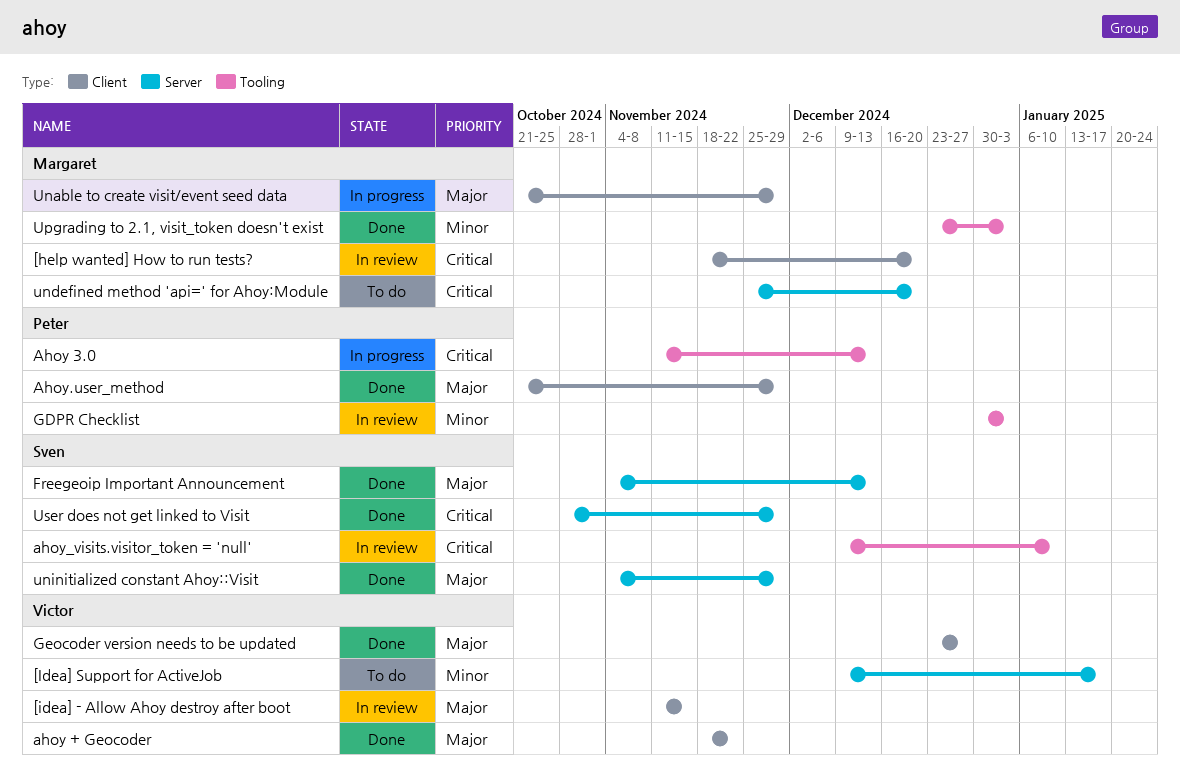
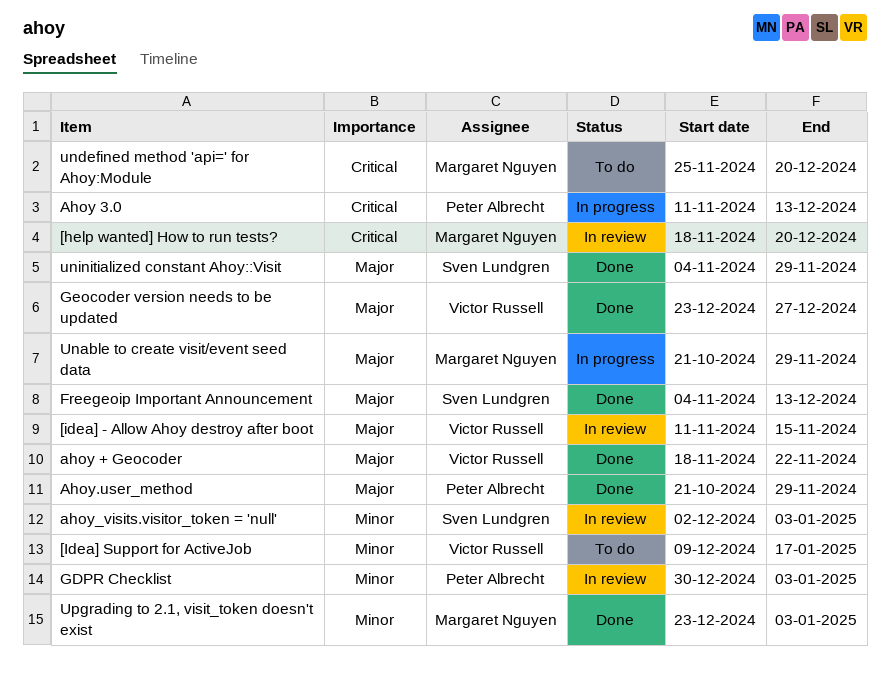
ahoy_visits.visitor_token = 'null', priority: Critical -> Minor
ahoy_visits.visitor_token = 'null', start: Dec 9 -> Dec 2
ahoy_visits.visitor_token = 'null', due: Jan 10 -> Jan 3
User does not get linked to Visit: present -> none

